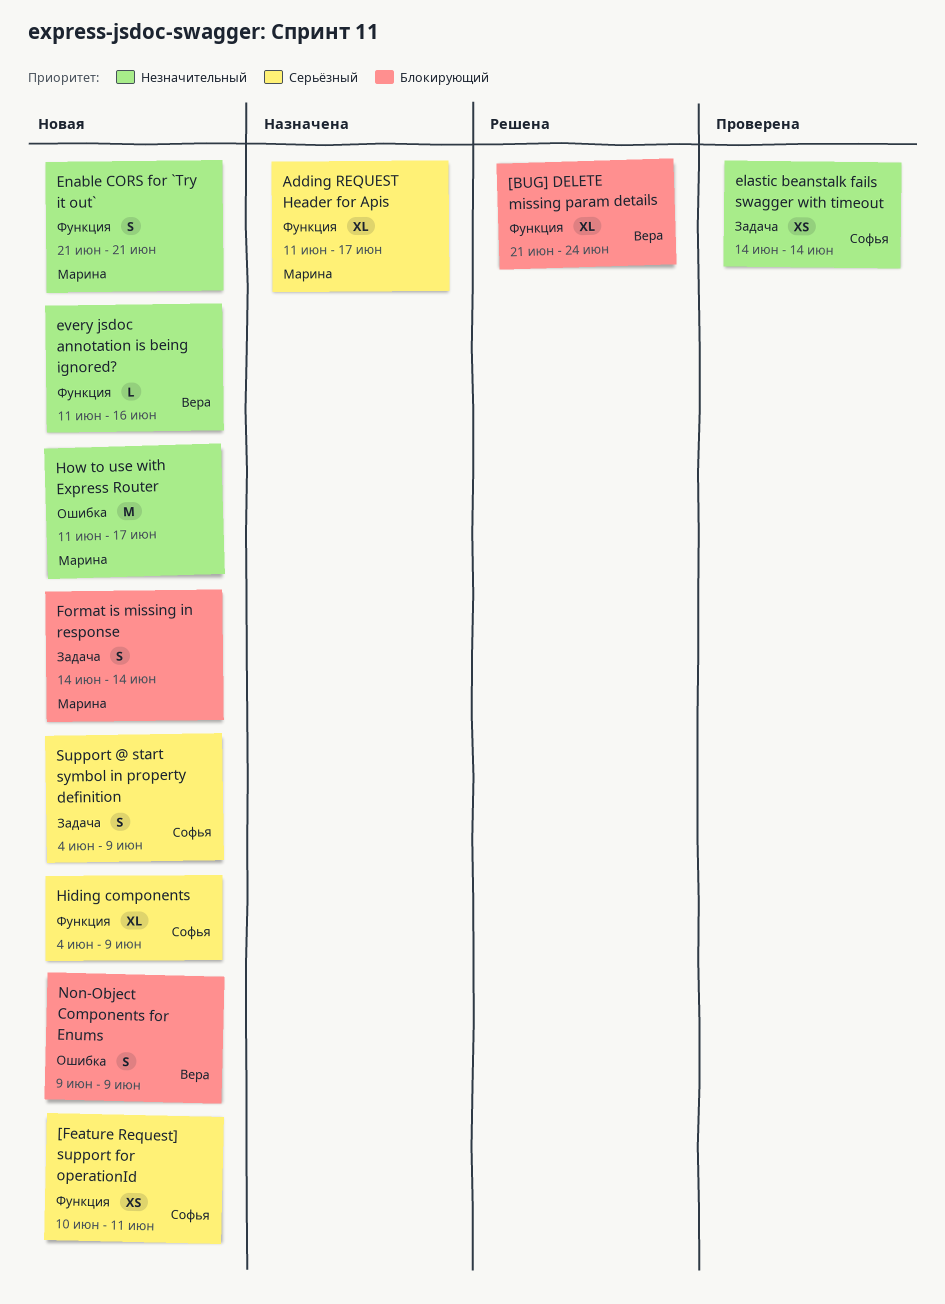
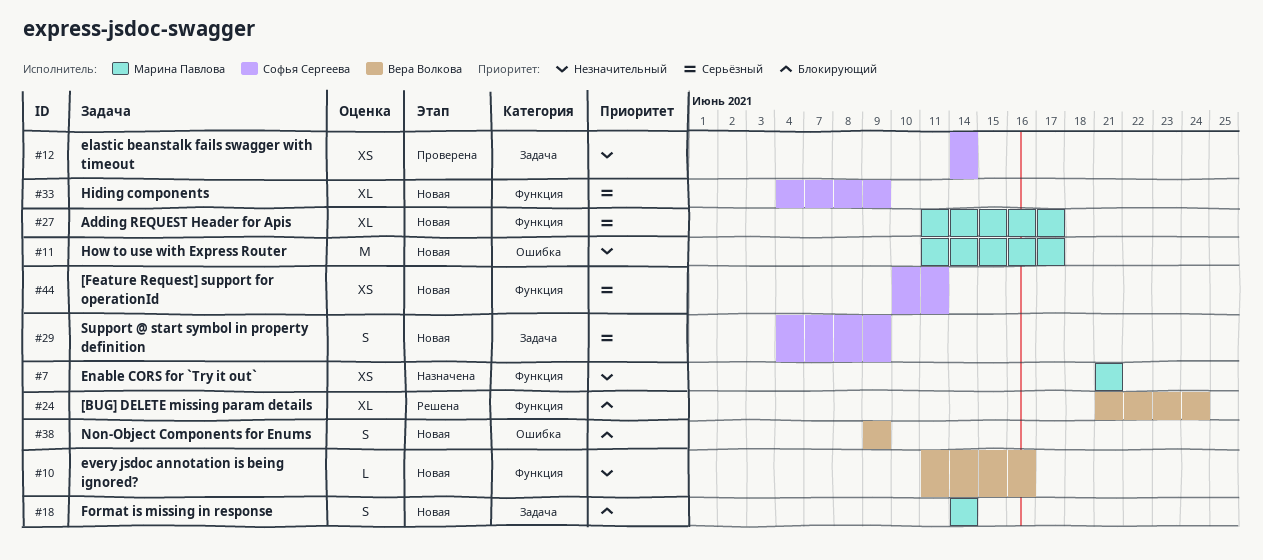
Adding REQUEST Header for Apis, status: Назначена -> Новая
Enable CORS for `Try it out`, status: Новая -> Назначена
Enable CORS for `Try it out`, estimate: S -> XS

